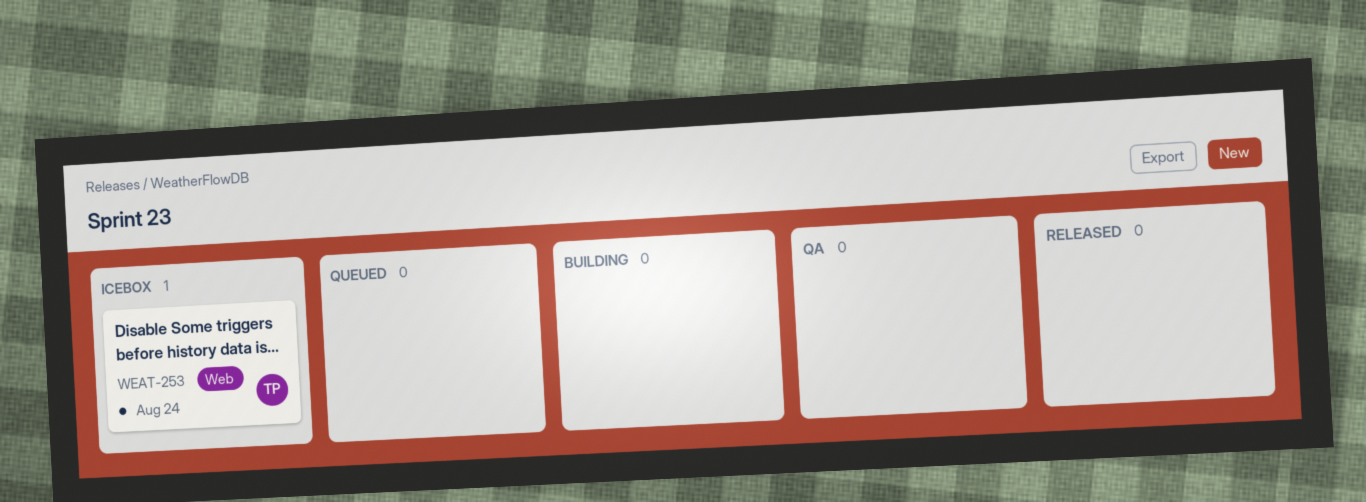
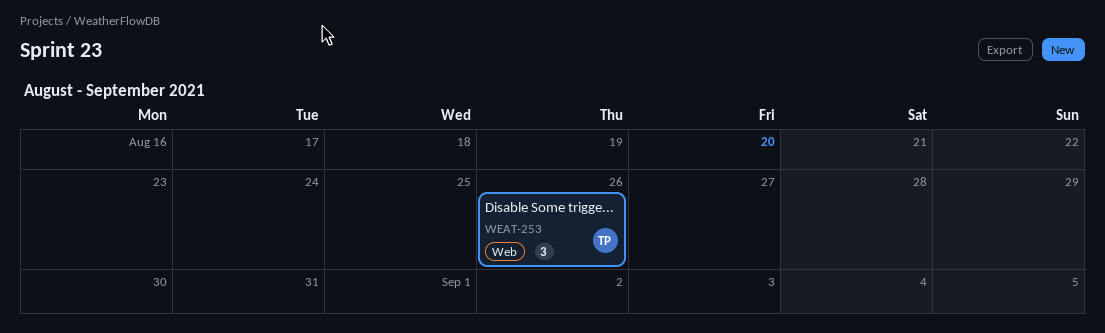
WEAT-253, estimate: 1 -> 3
WEAT-253, due: Aug 24 -> Aug 26

